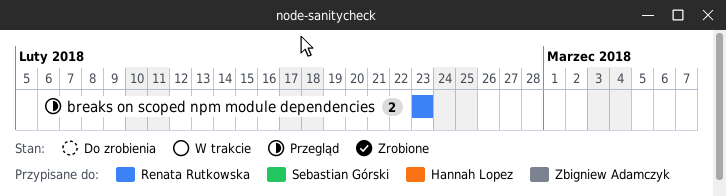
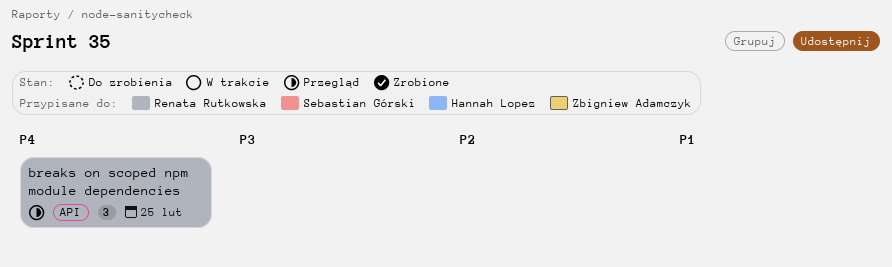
breaks on scoped npm module dependencies, estimate: 2 -> 3
breaks on scoped npm module dependencies, due: Feb 23 -> Feb 25

